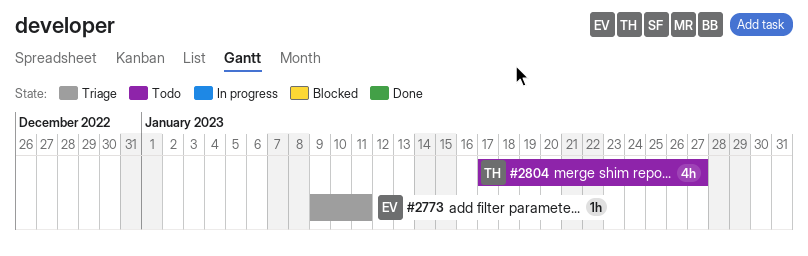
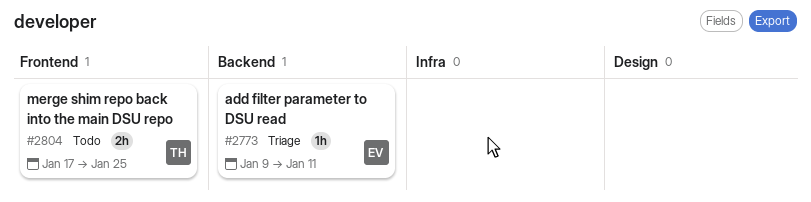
#2804, estimate: 4h -> 2h
#2804, due: Jan 27 -> Jan 25

